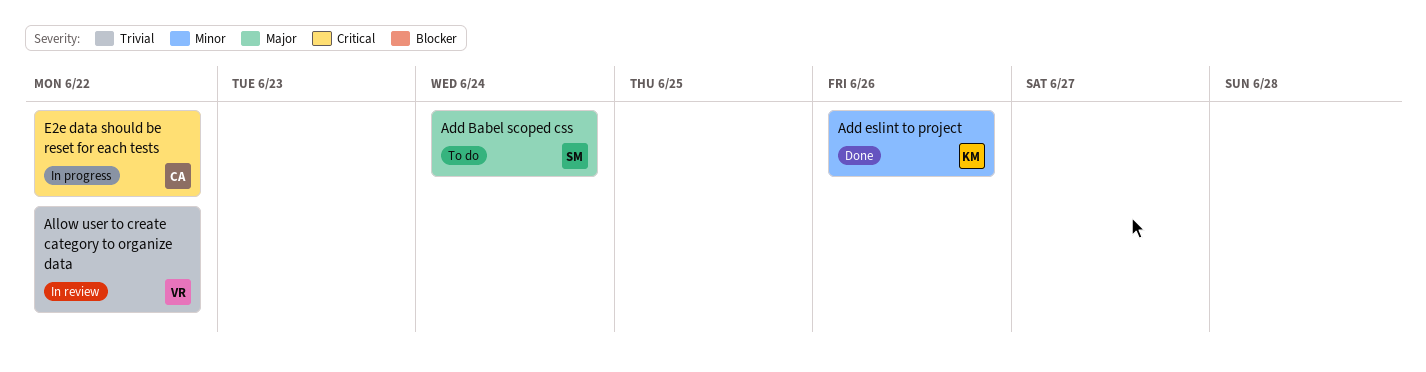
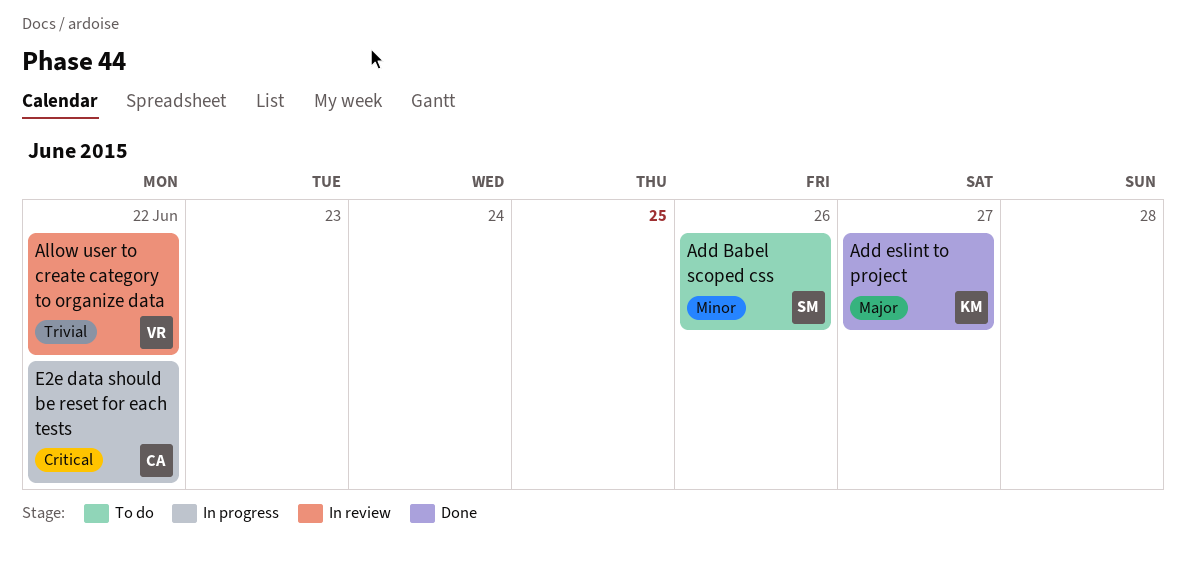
Add Babel scoped css, priority: Major -> Minor
Add Babel scoped css, due: Jun 24 -> Jun 26
Add eslint to project, priority: Minor -> Major
Add eslint to project, due: Jun 26 -> Jun 27

